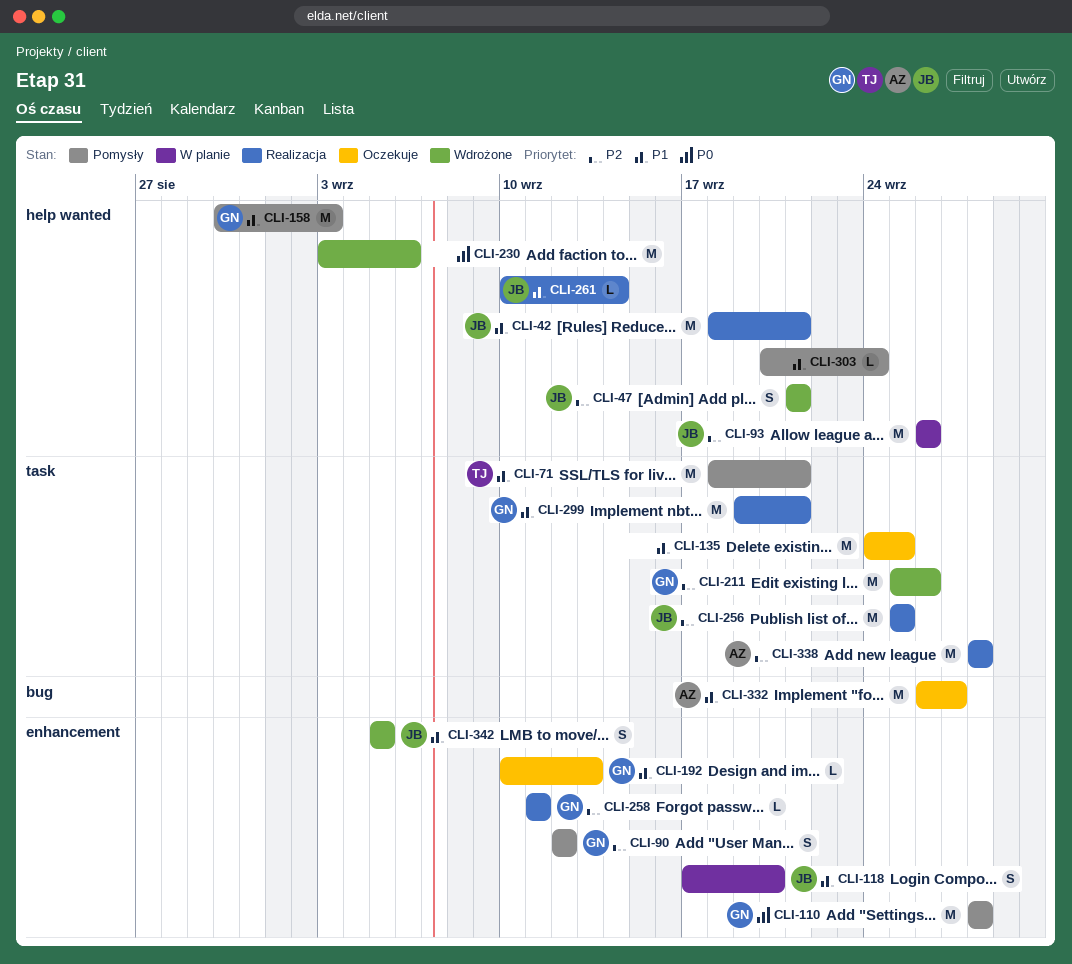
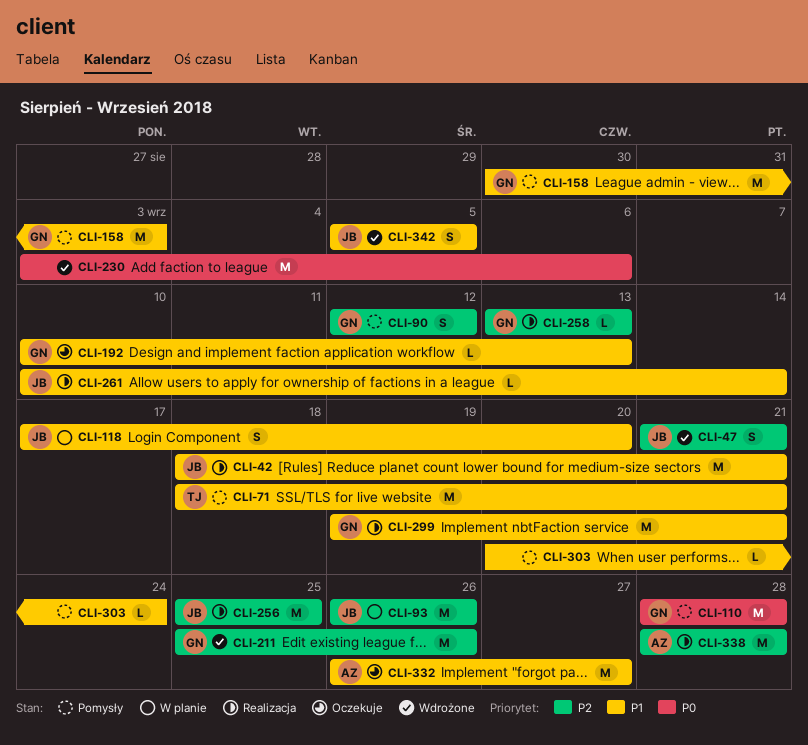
CLI-135: present -> none
CLI-258, start: Sep 11 -> Sep 13
CLI-258, due: Sep 11 -> Sep 13

